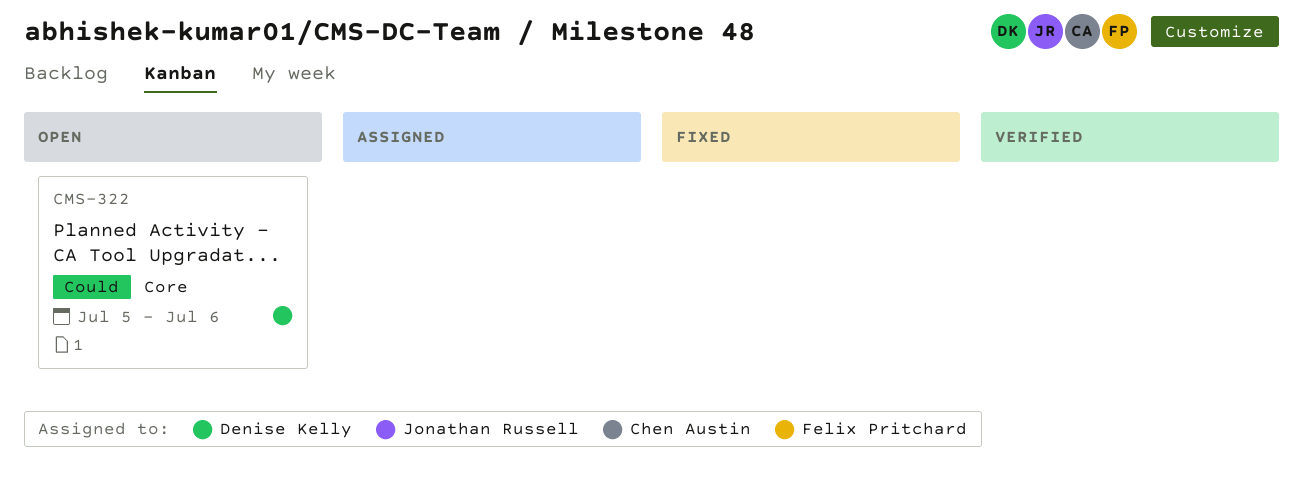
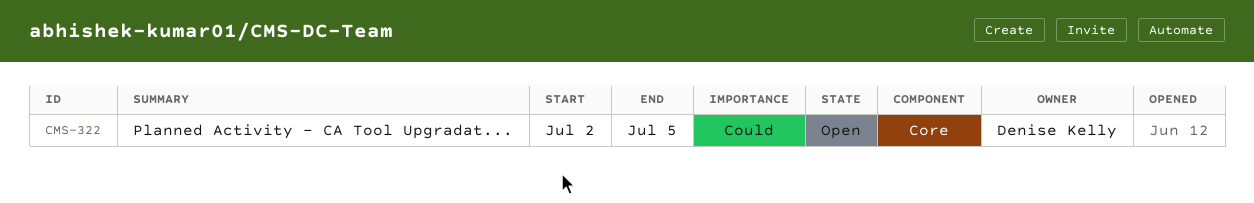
CMS-322, start: Jul 5 -> Jul 2
CMS-322, due: Jul 6 -> Jul 5

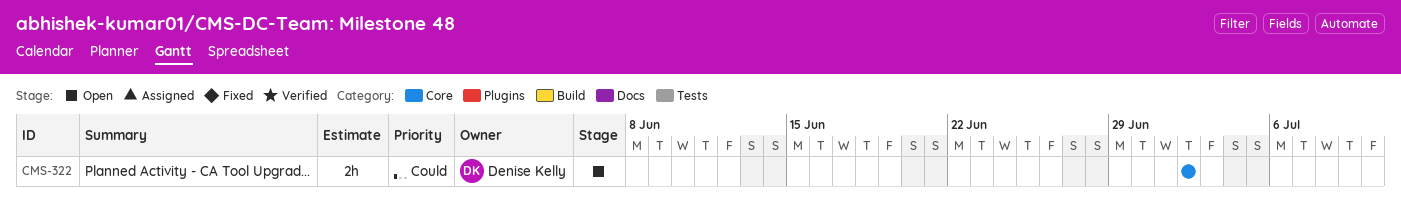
CMS-322, due: Jul 5 -> Jul 2

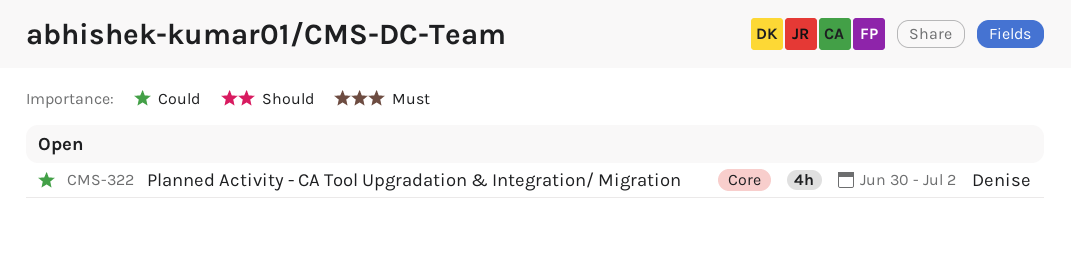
CMS-322, estimate: 2h -> 4h
CMS-322, start: Jul 2 -> Jun 30

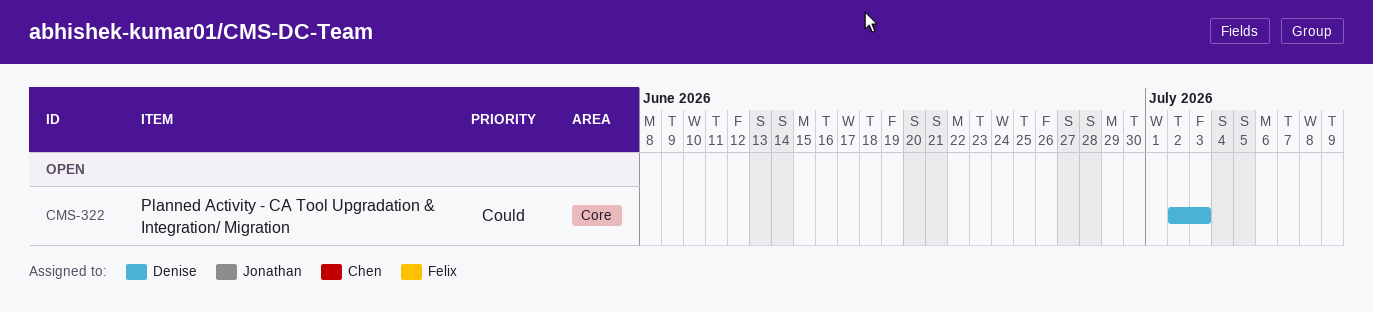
CMS-322, start: Jun 30 -> Jul 2
CMS-322, due: Jul 2 -> Jul 3

